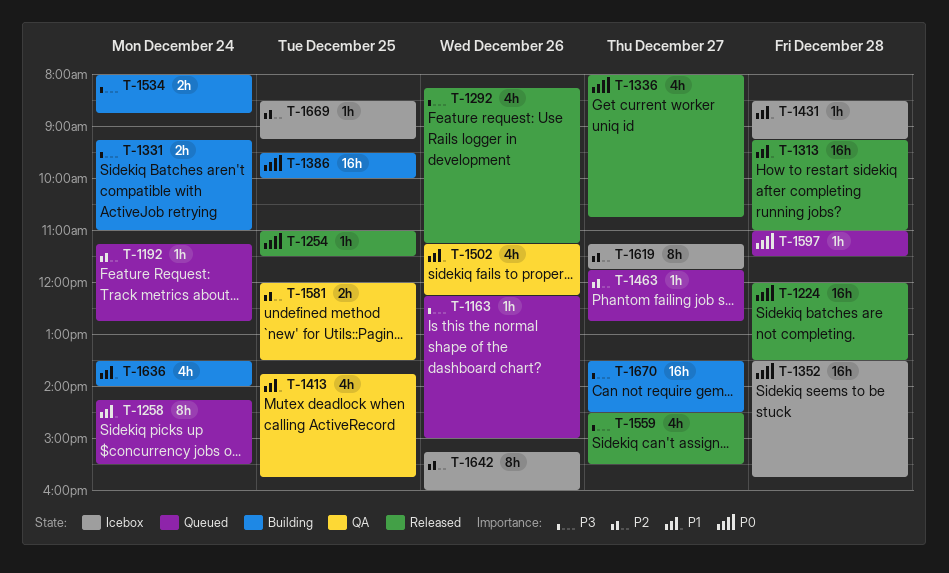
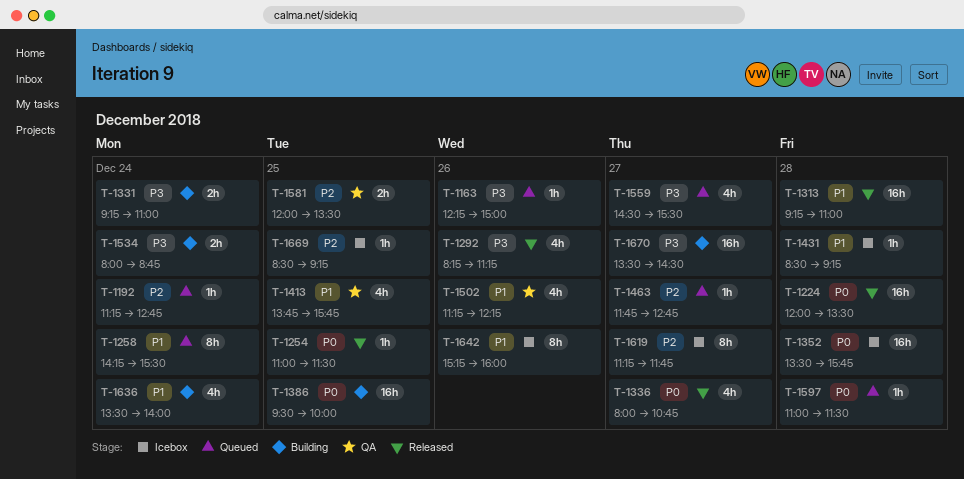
T-1559, status: Released -> Queued
T-1642, priority: P2 -> P1

